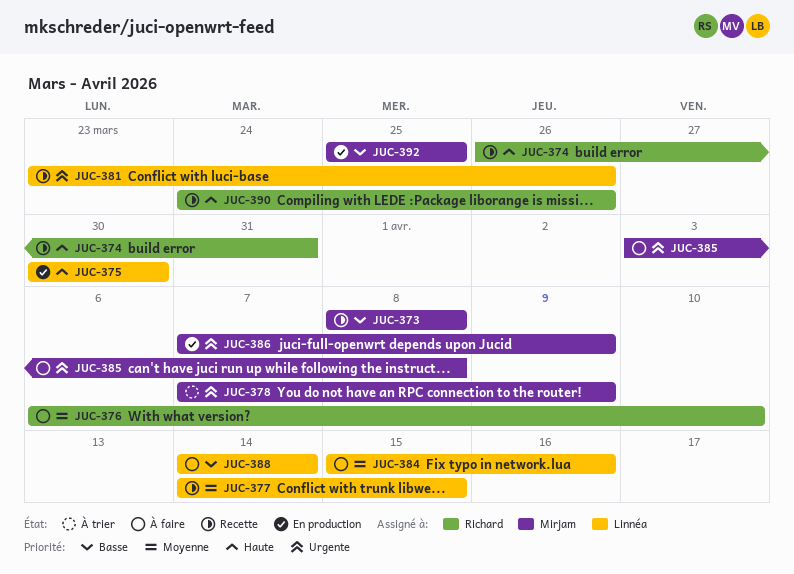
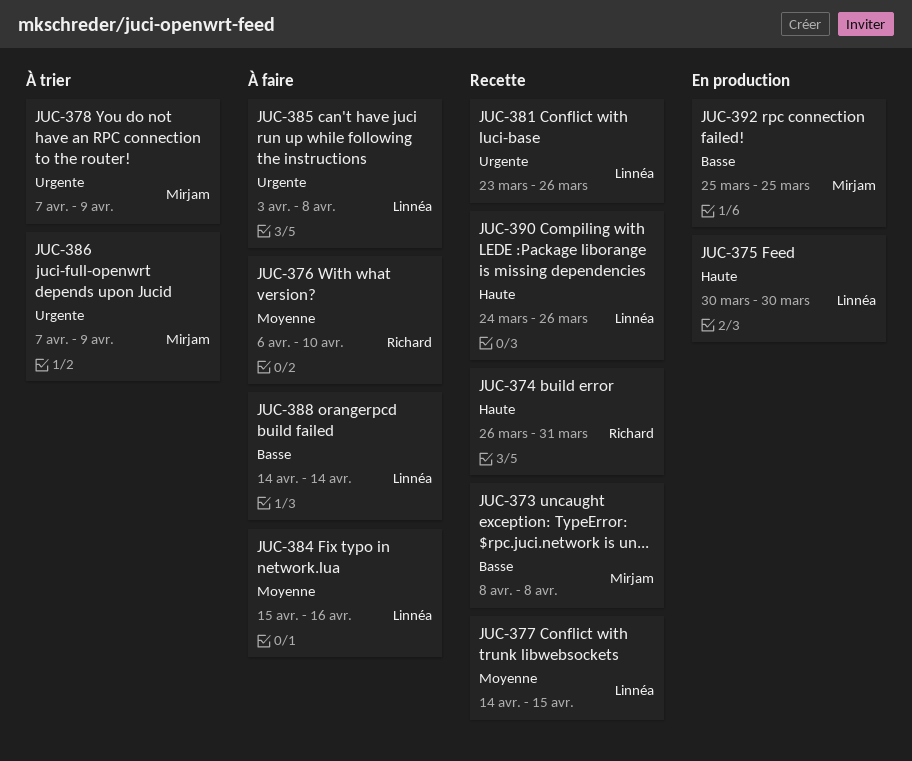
JUC-385, owner: Mirjam -> Linnéa
JUC-386, status: En production -> À trier
JUC-390, owner: Richard -> Linnéa

